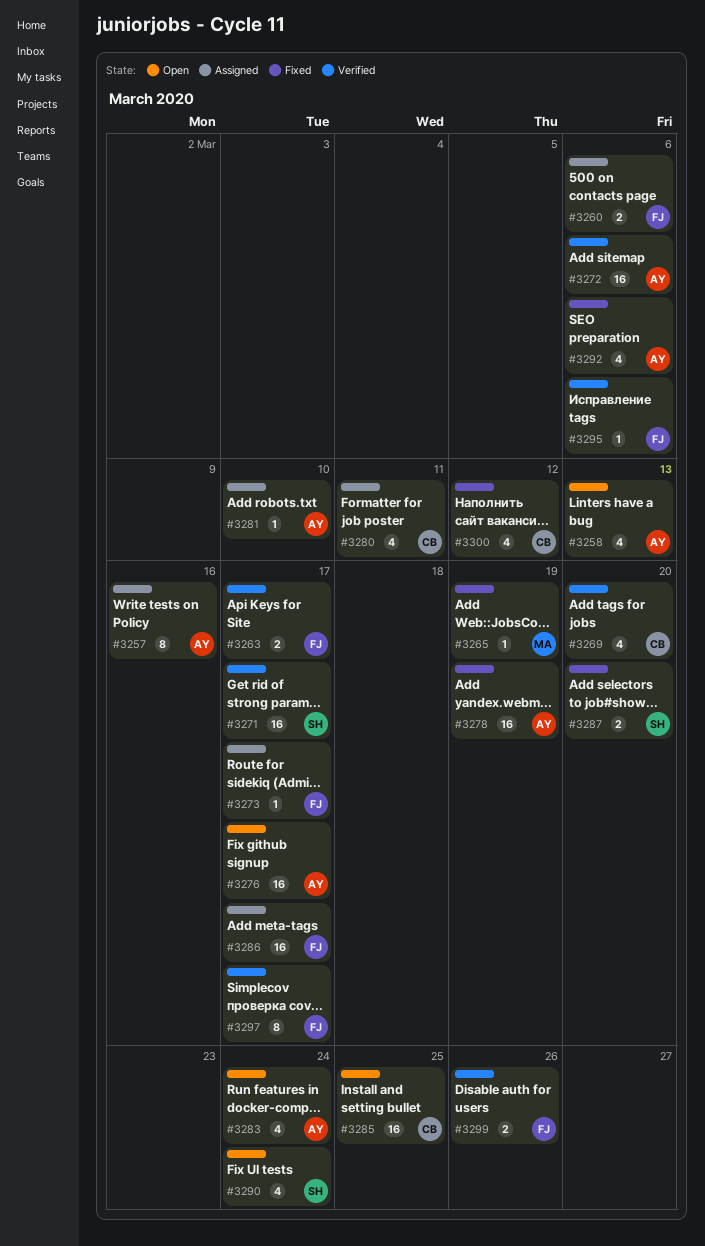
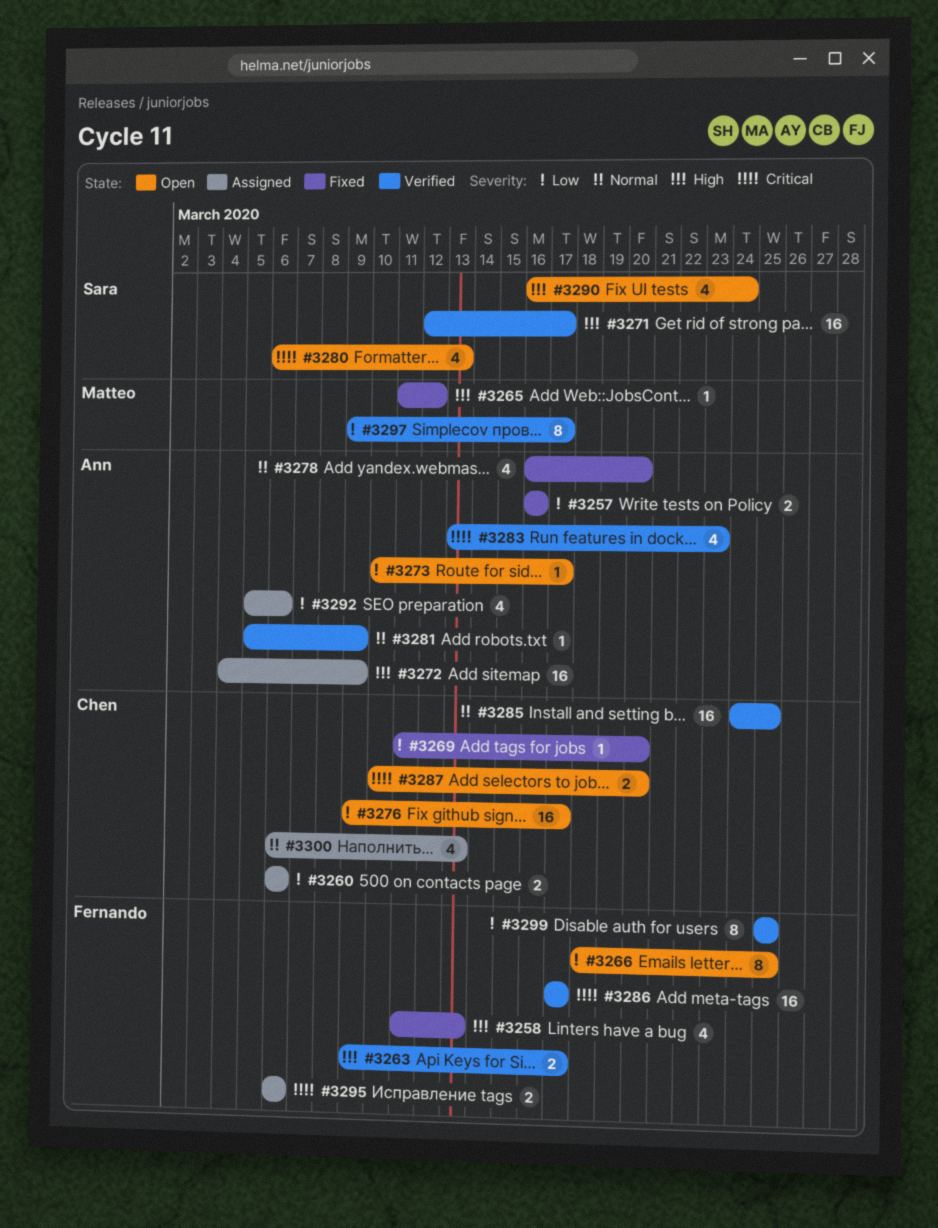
#3257, status: Assigned -> Fixed
#3257, estimate: 8 -> 2
#3258, status: Open -> Fixed
#3258, owner: Ann -> Fernando
#3260, owner: Fernando -> Chen
#3265, due: Mar 19 -> Mar 12
#3266: none -> present
#3269, status: Verified -> Fixed
#3269, estimate: 4 -> 1
#3272, status: Verified -> Assigned
#3272, due: Mar 6 -> Mar 9
#3273, status: Assigned -> Open
#3273, owner: Fernando -> Ann
#3276, owner: Ann -> Chen
#3278, estimate: 16 -> 4
#3278, due: Mar 19 -> Mar 20
#3280, status: Assigned -> Open
#3280, owner: Chen -> Sara
#3280, due: Mar 11 -> Mar 13
#3281, status: Assigned -> Verified
#3281, due: Mar 10 -> Mar 9
#3283, status: Open -> Verified
#3283, due: Mar 24 -> Mar 23
#3285, status: Open -> Verified
#3286, status: Assigned -> Verified
#3287, status: Fixed -> Open
#3287, owner: Sara -> Chen
#3292, status: Fixed -> Assigned
#3295, status: Verified -> Assigned
#3295, estimate: 1 -> 2
#3297, owner: Fernando -> Matteo
#3299, estimate: 2 -> 8
#3299, due: Mar 26 -> Mar 25
#3300, status: Fixed -> Assigned
#3300, due: Mar 12 -> Mar 13

